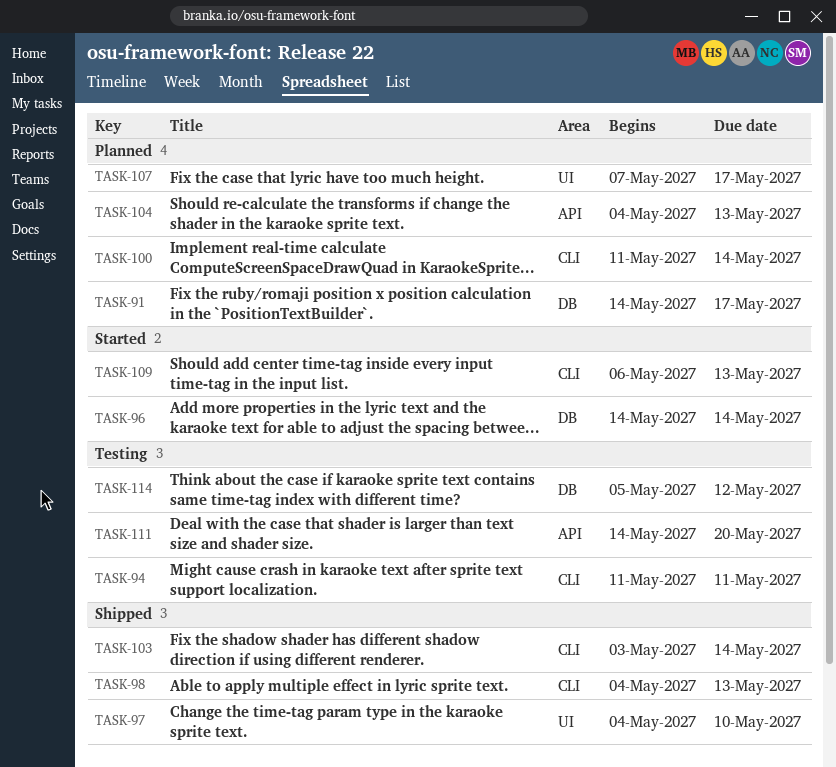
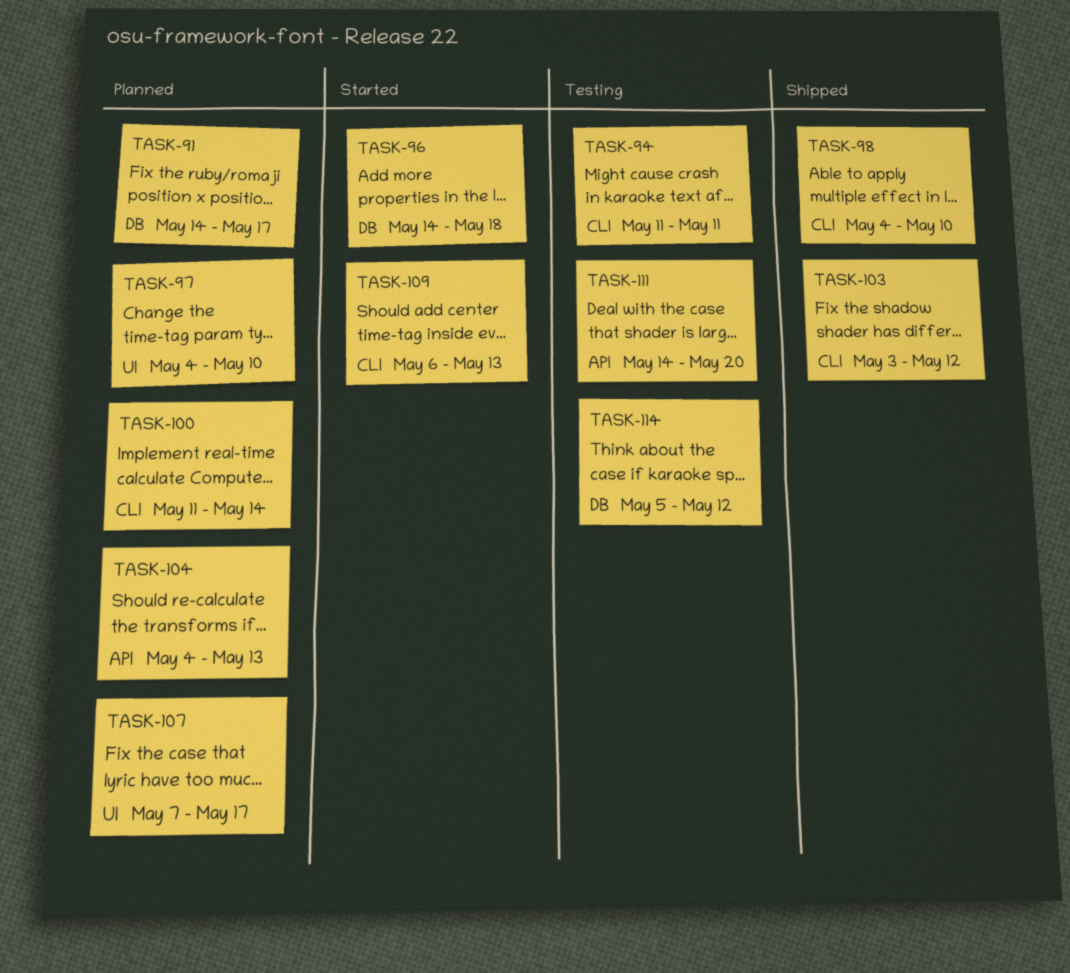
TASK-96, due: May 14 -> May 18
TASK-97, status: Shipped -> Planned
TASK-98, due: May 13 -> May 10
TASK-103, due: May 14 -> May 12

